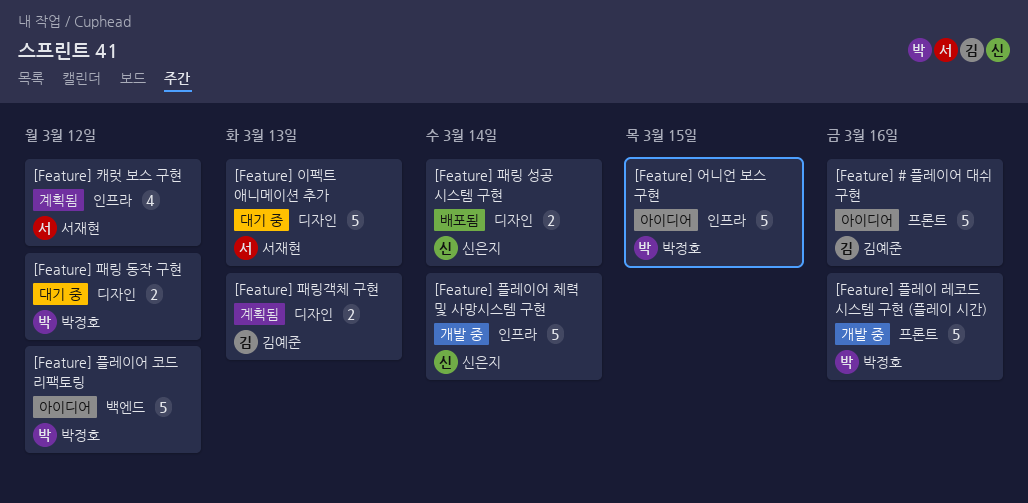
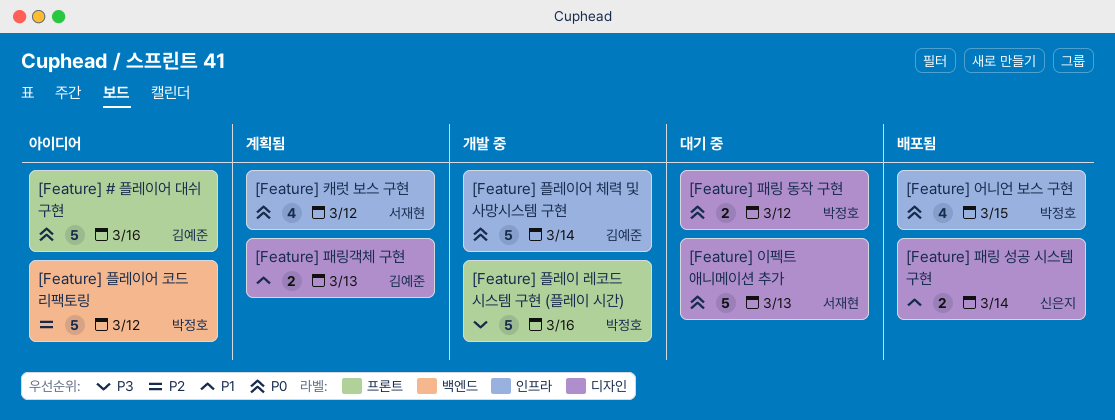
[Feature] 어니언 보스 구현, status: 아이디어 -> 배포됨
[Feature] 어니언 보스 구현, estimate: 5 -> 4
[Feature] 플레이어 체력 및 사망시스템 구현, owner: 신은지 -> 김예준

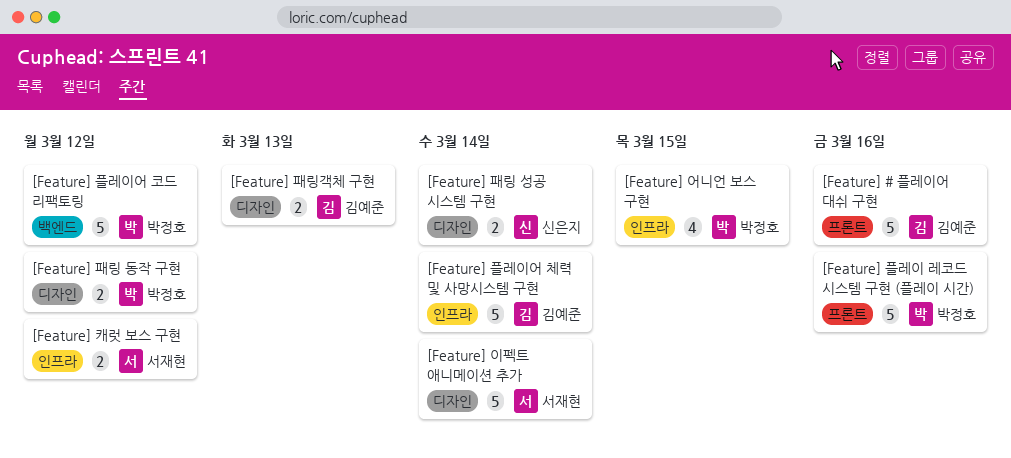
[Feature] 이펙트 애니메이션 추가, due: Mar 13 -> Mar 14
[Feature] 캐럿 보스 구현, estimate: 4 -> 2

